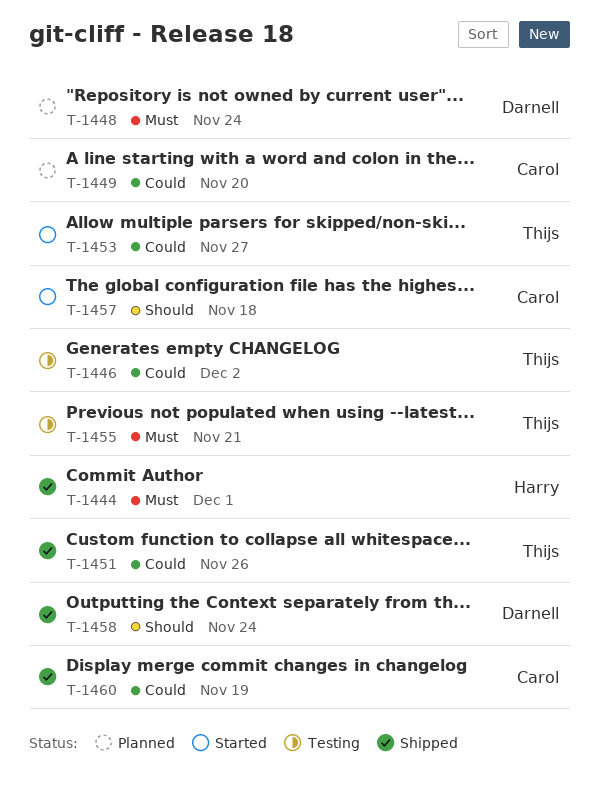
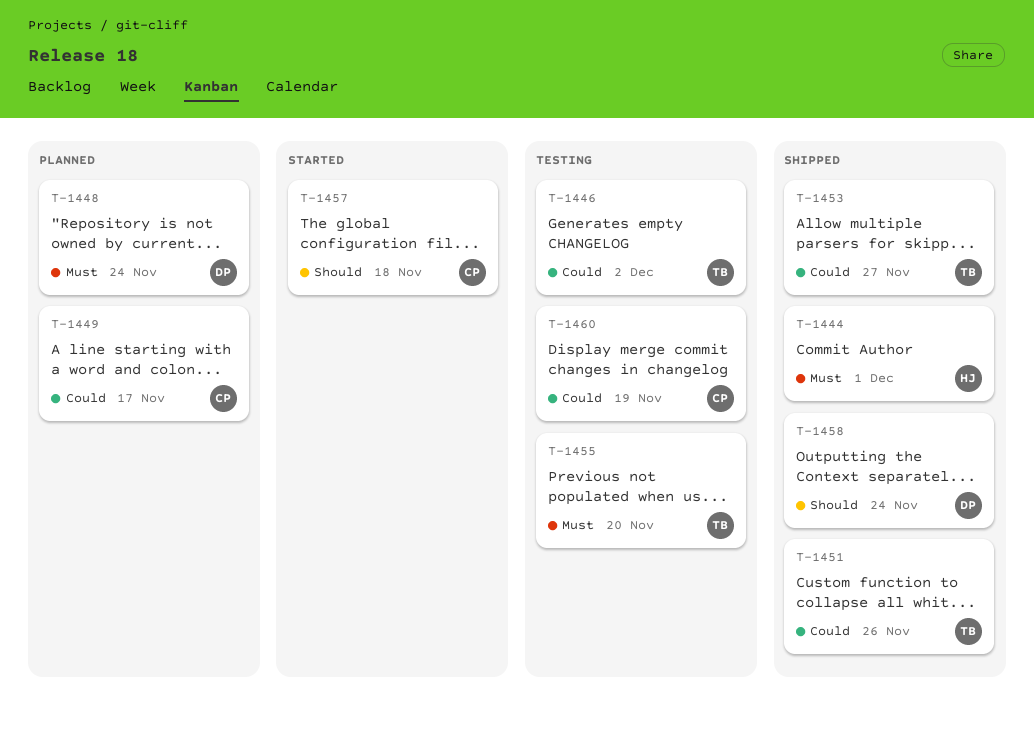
T-1449, due: Nov 20 -> Nov 17
T-1453, status: Started -> Shipped
T-1455, due: Nov 21 -> Nov 20
T-1460, status: Shipped -> Testing

